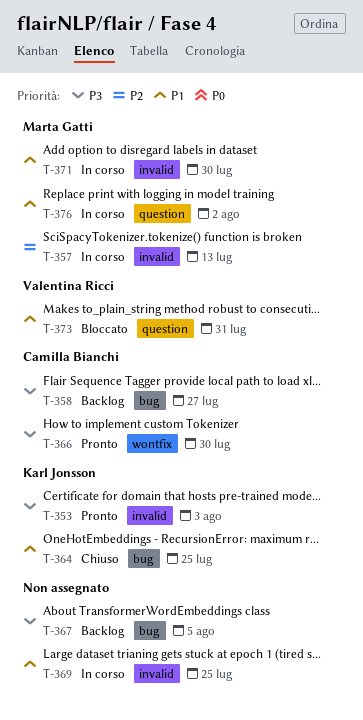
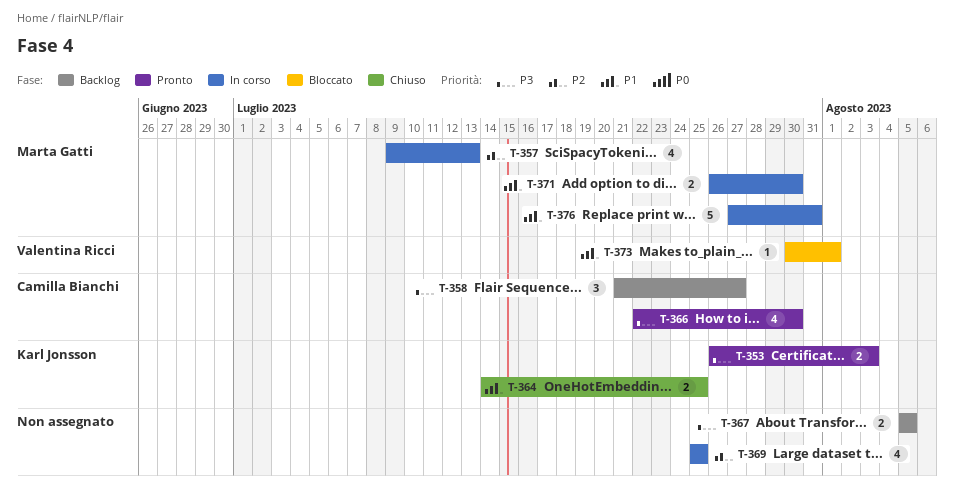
T-369, priority: P1 -> P2
T-373, due: Jul 31 -> Aug 1
T-376, due: Aug 2 -> Jul 31

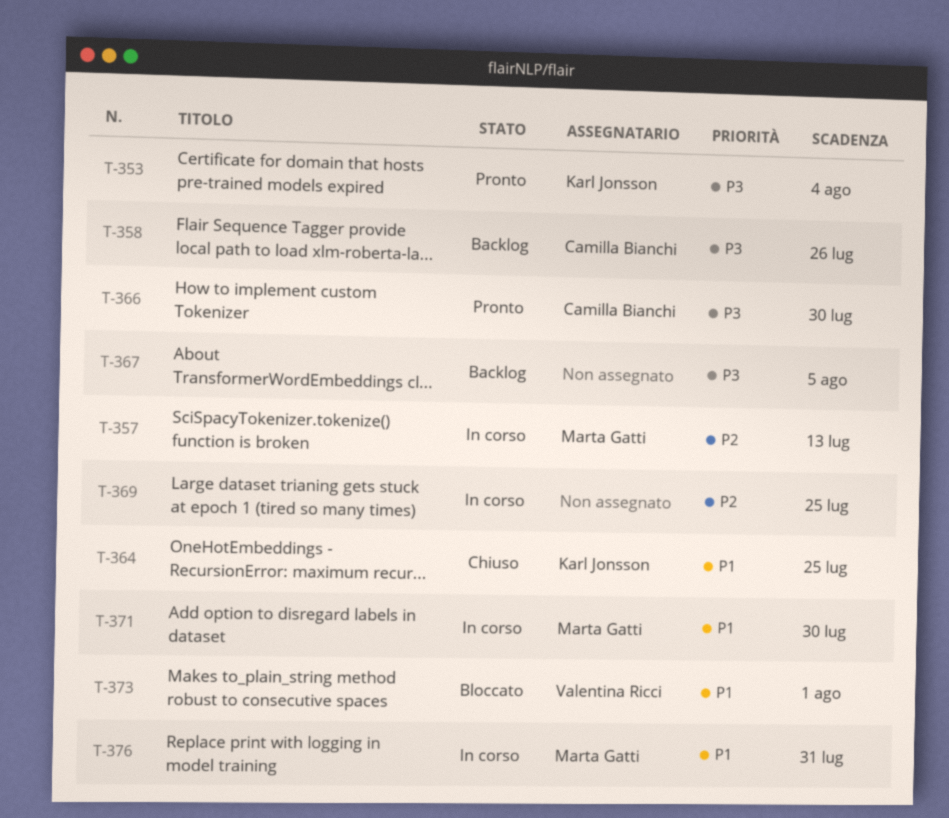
T-353, due: Aug 3 -> Aug 4
T-358, due: Jul 27 -> Jul 26

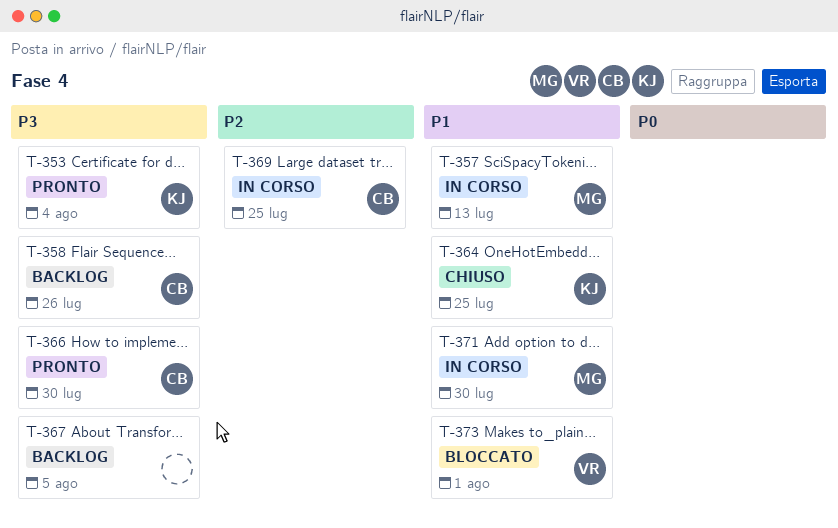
T-357, priority: P2 -> P1
T-369, owner: none -> Camilla Bianchi
T-376: present -> none

